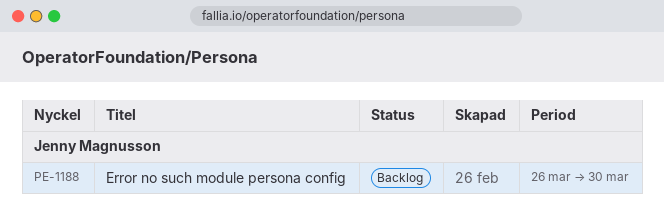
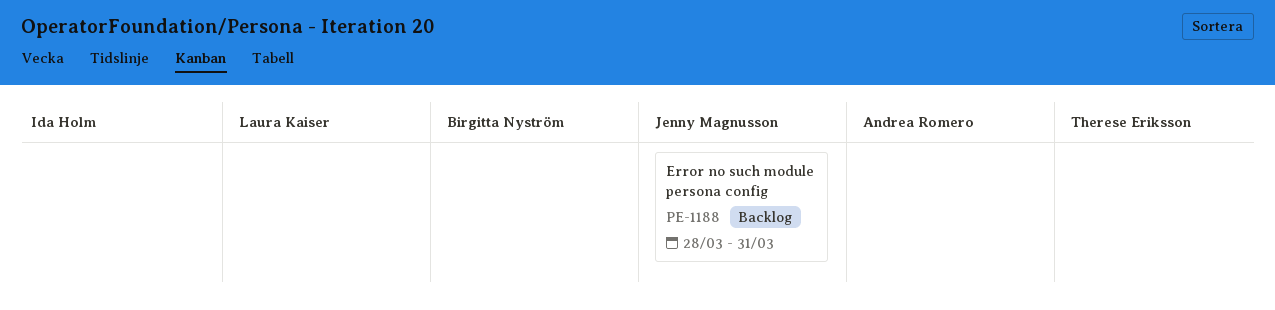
PE-1188, start: Mar 26 -> Mar 28
PE-1188, due: Mar 30 -> Mar 31

